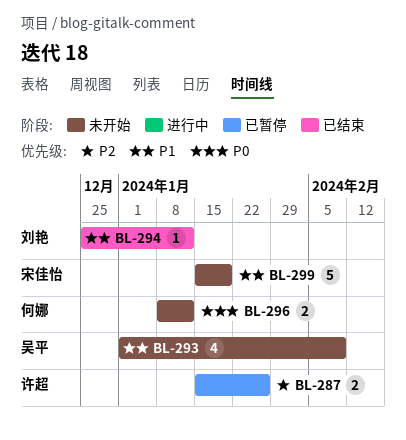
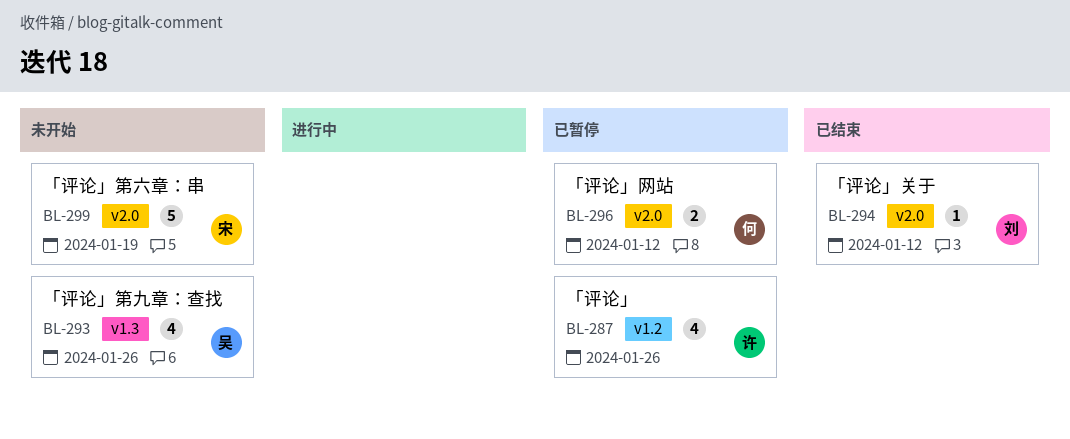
BL-287, estimate: 2 -> 4
BL-293, due: Feb 9 -> Jan 26
BL-296, status: 未开始 -> 已暂停

